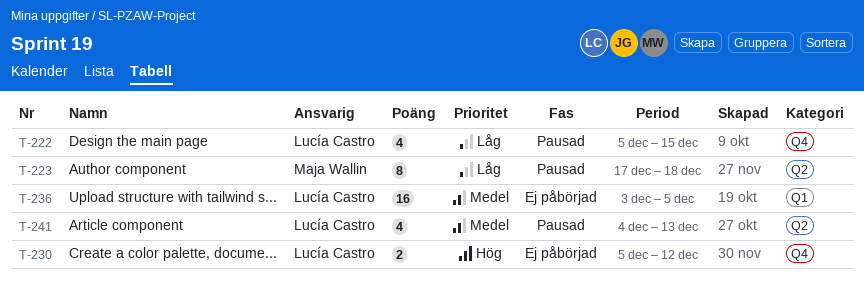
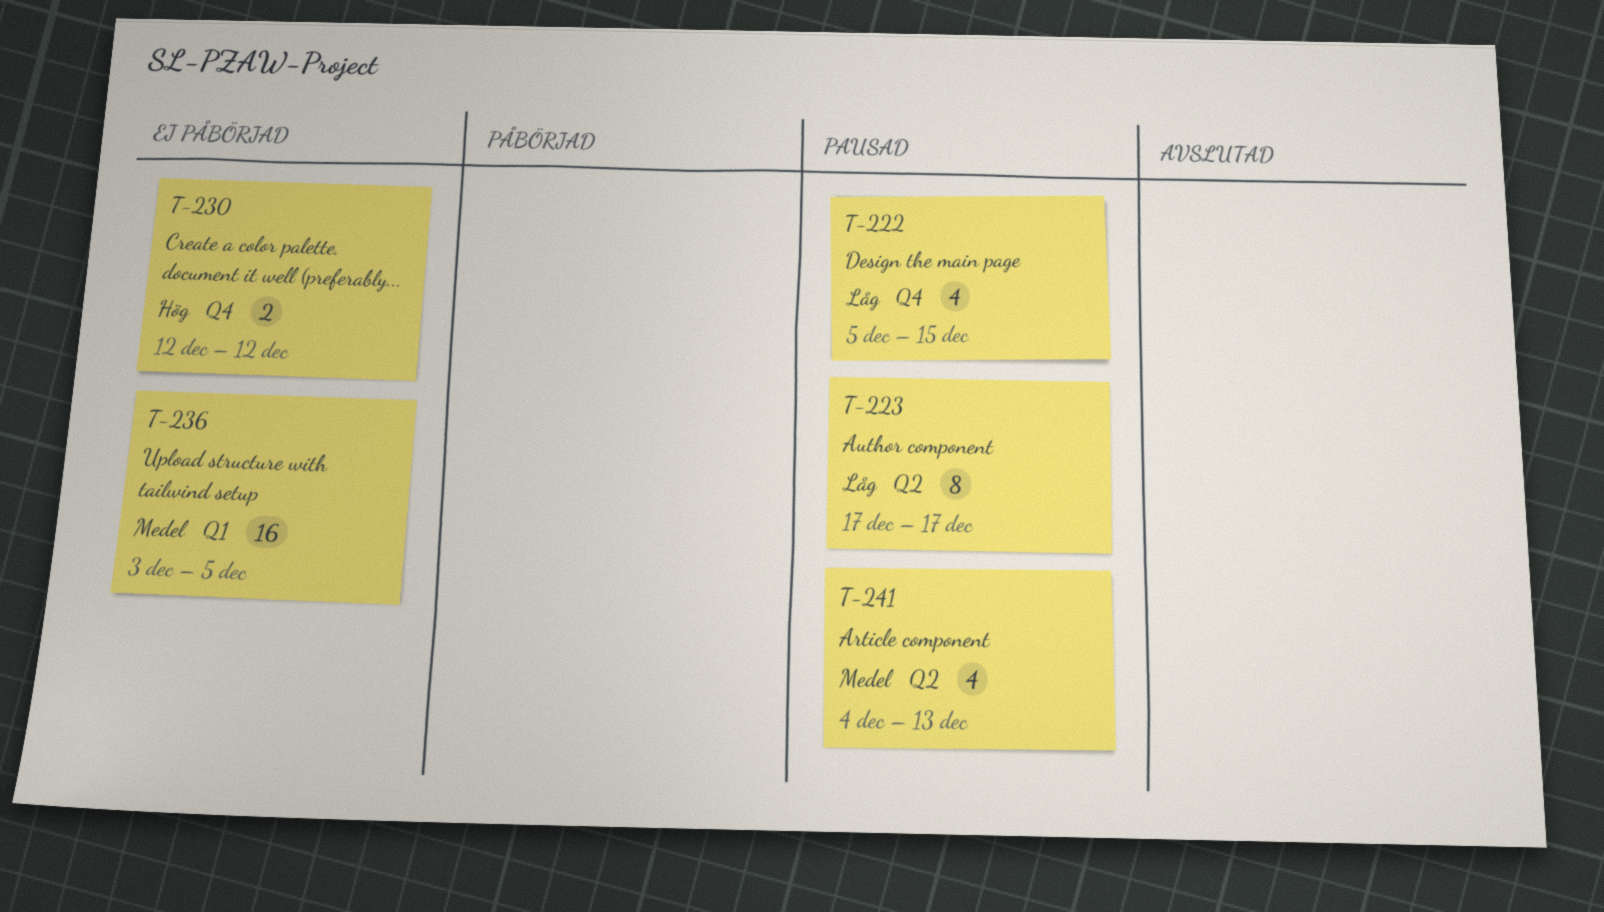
T-223, due: Dec 18 -> Dec 17
T-230, start: Dec 5 -> Dec 12

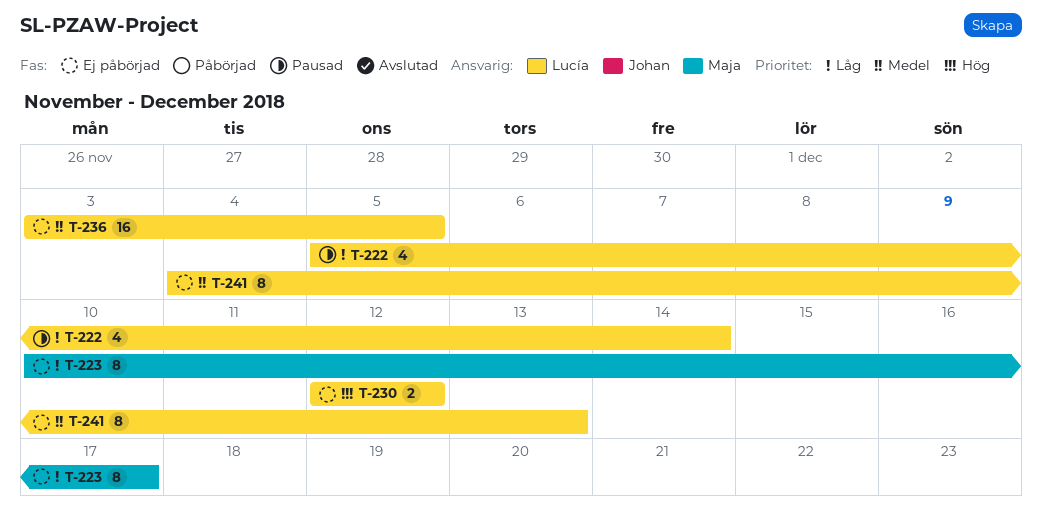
T-222, due: Dec 15 -> Dec 14
T-223, status: Pausad -> Ej påbörjad
T-223, start: Dec 17 -> Dec 10
T-241, status: Pausad -> Ej påbörjad
T-241, estimate: 4 -> 8

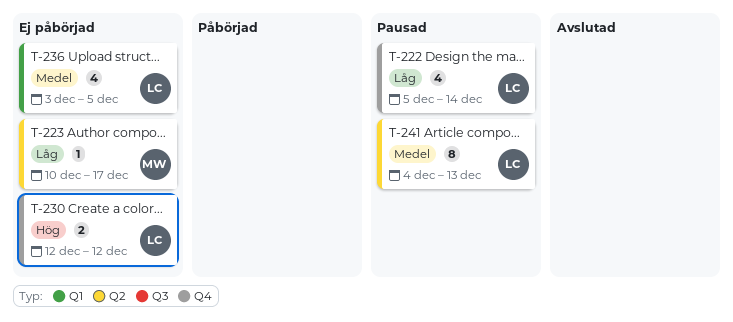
T-223, estimate: 8 -> 1
T-236, estimate: 16 -> 4
T-241, status: Ej påbörjad -> Pausad

